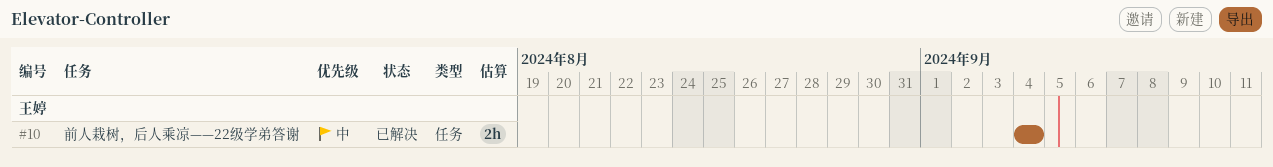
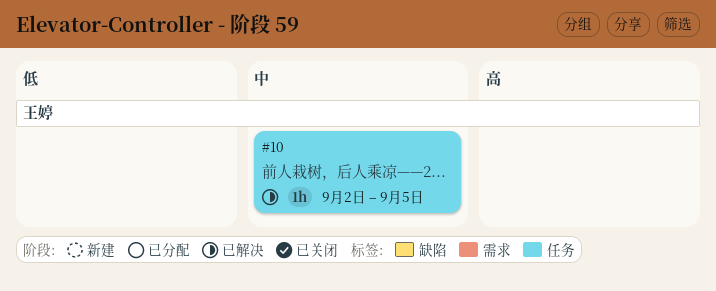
#10, estimate: 2h -> 1h
#10, start: Sep 4 -> Sep 2
#10, due: Sep 4 -> Sep 5

